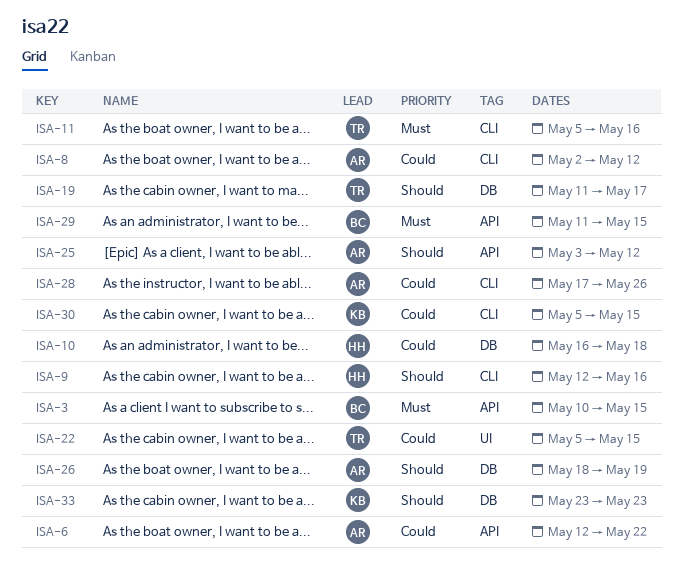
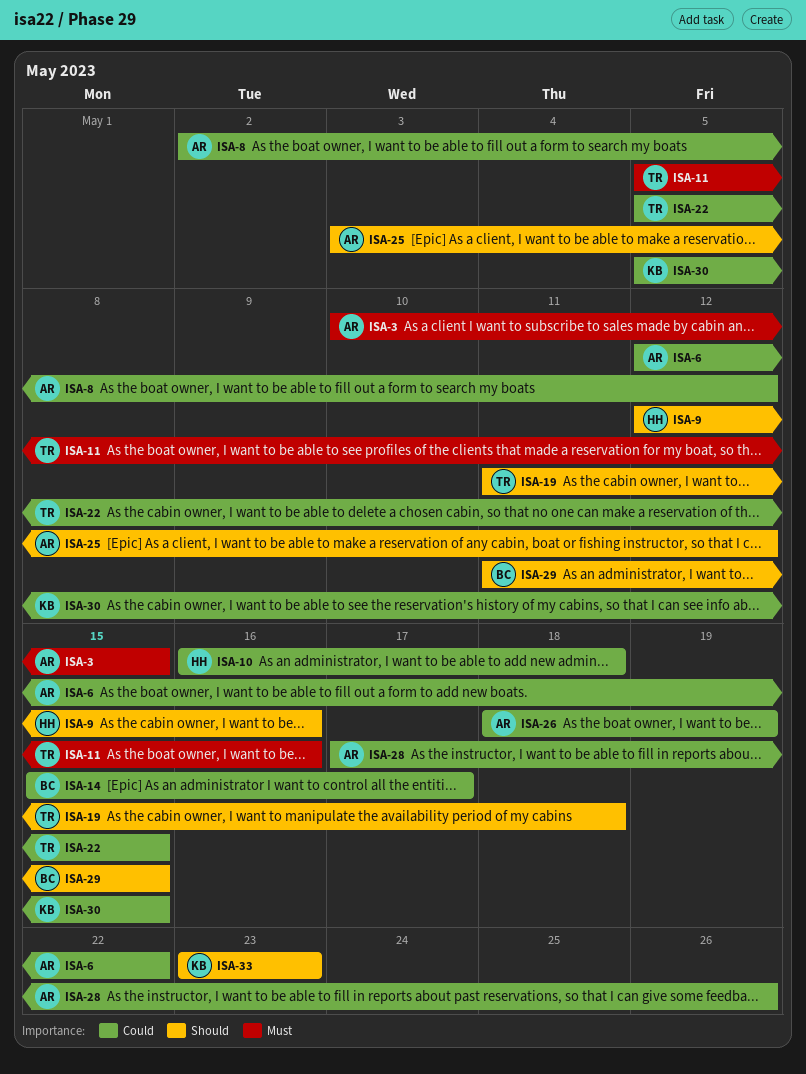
ISA-3, owner: BC -> AR
ISA-14: none -> present
ISA-19, due: May 17 -> May 18
ISA-26, priority: Should -> Could
ISA-29, priority: Must -> Should

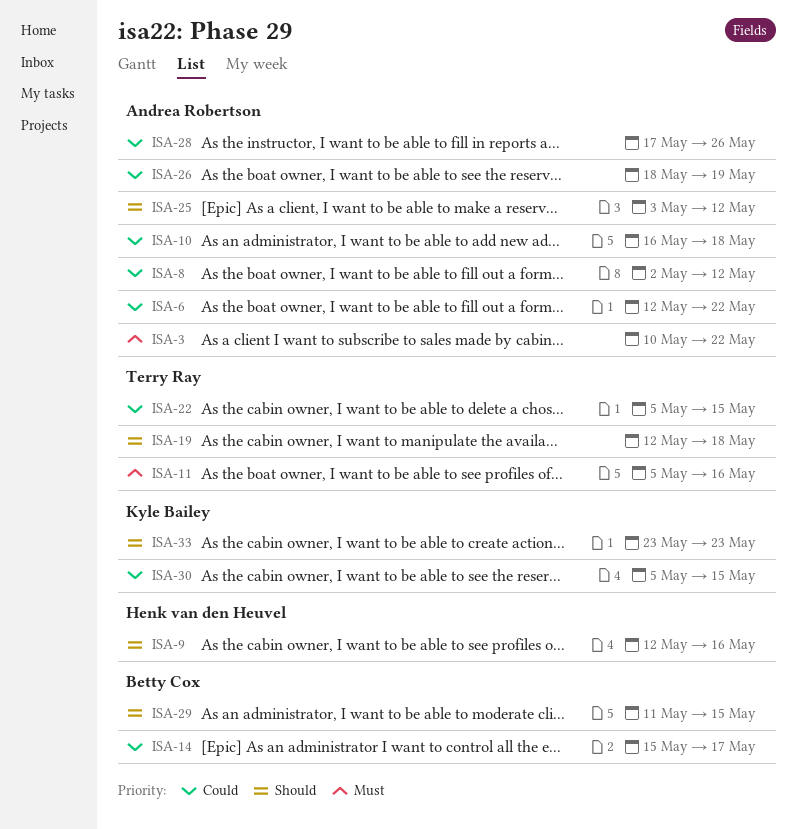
ISA-3, due: May 15 -> May 22
ISA-10, owner: Henk van den Heuvel -> Andrea Robertson
ISA-19, start: May 11 -> May 12

